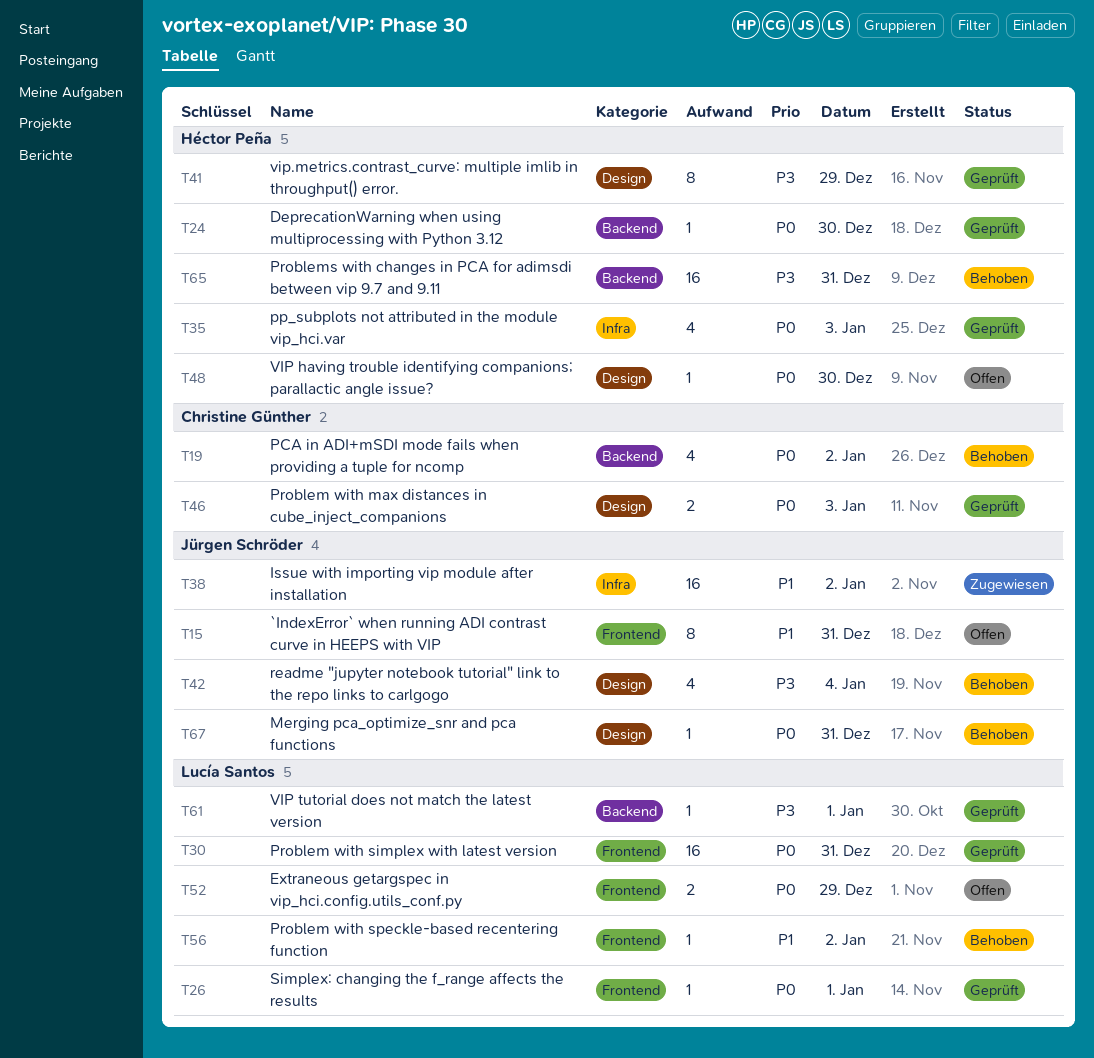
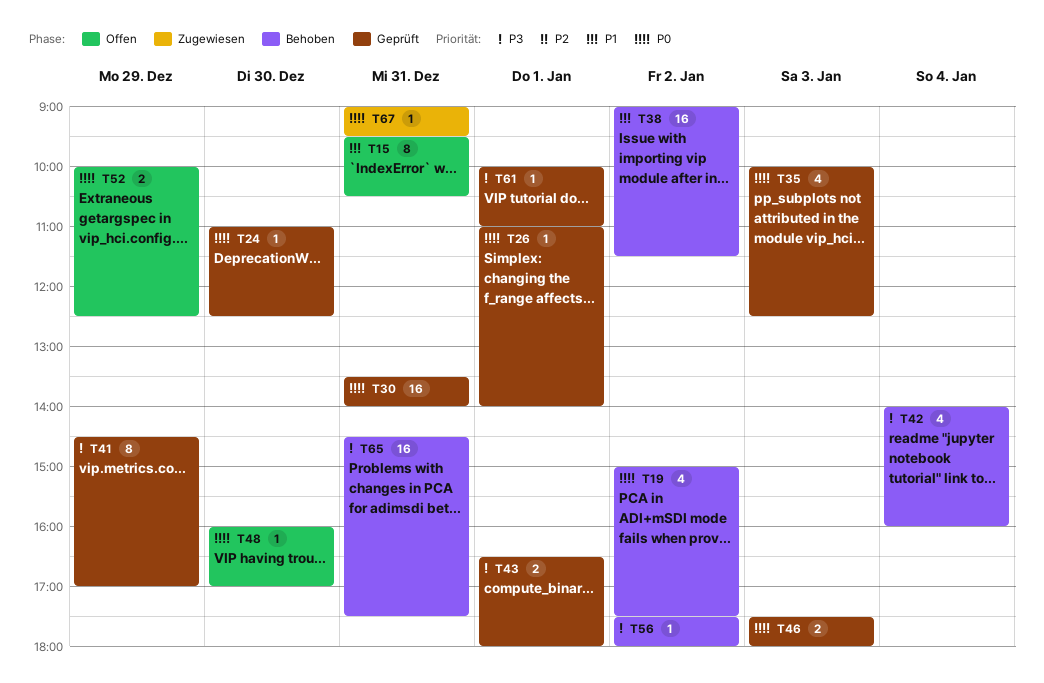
T38, status: Zugewiesen -> Behoben
T43: none -> present
T56, priority: P1 -> P3
T67, status: Behoben -> Zugewiesen

